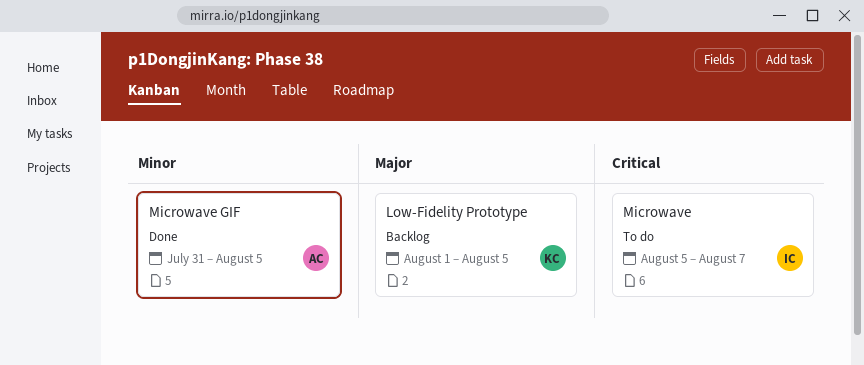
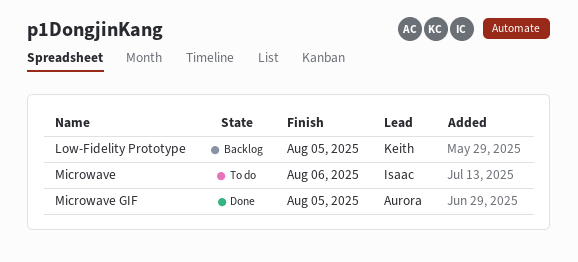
Microwave, due: Aug 7 -> Aug 6

